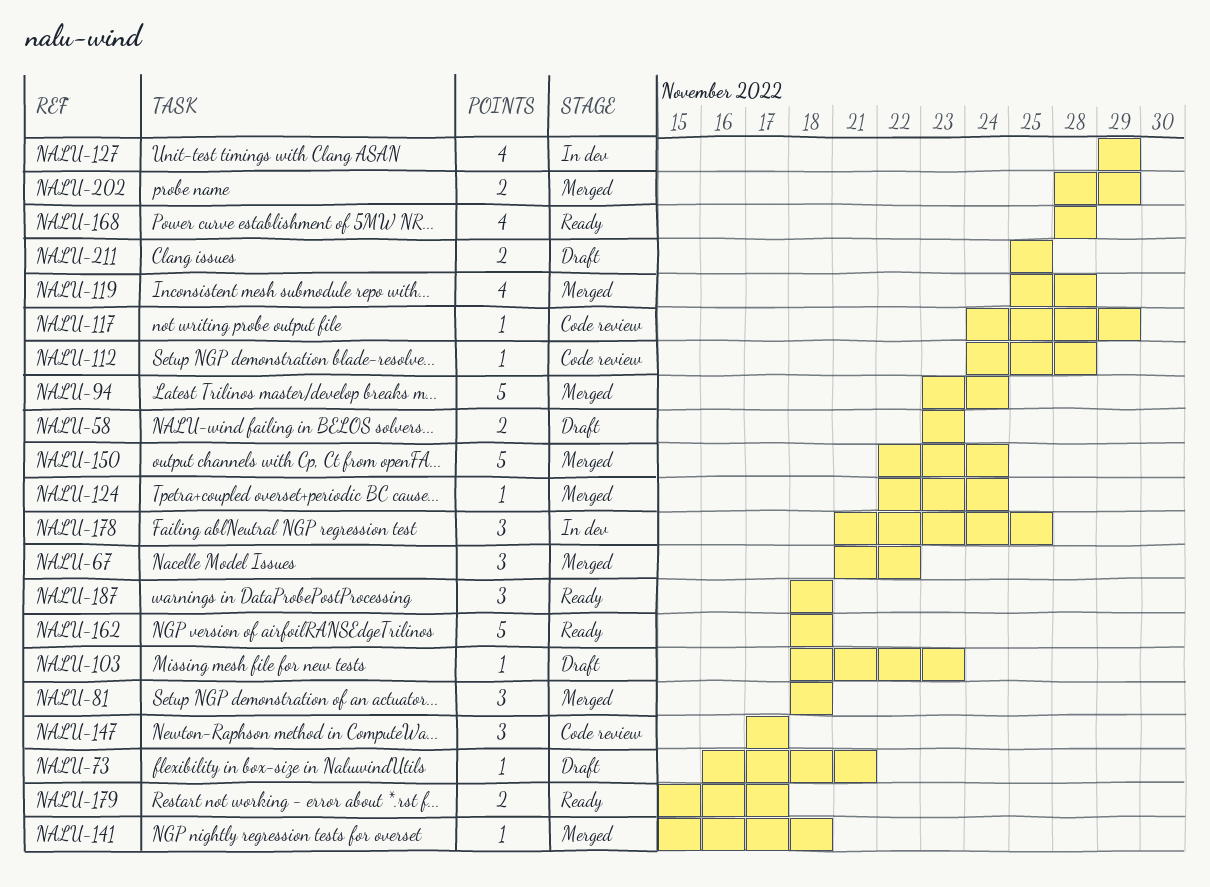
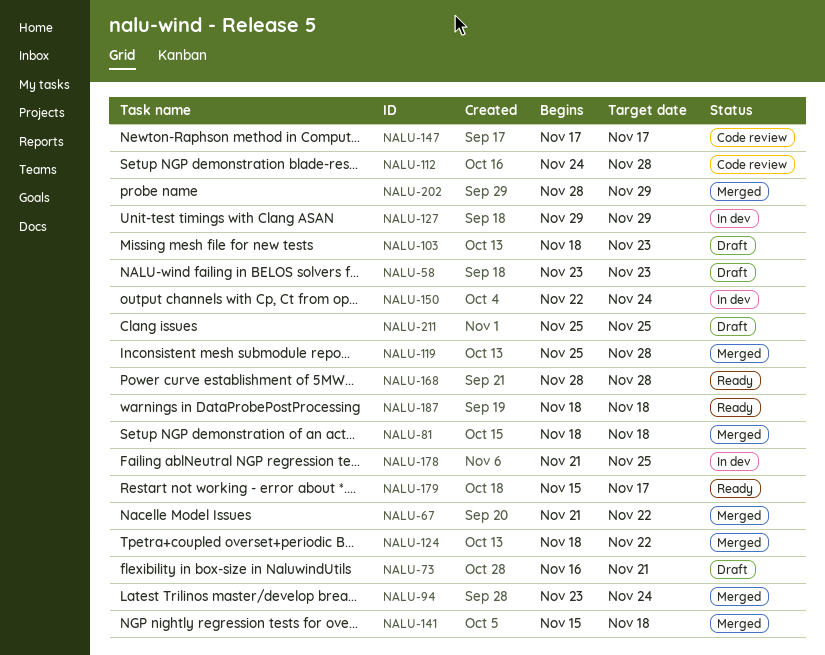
NALU-117: present -> none
NALU-124, start: Nov 22 -> Nov 18
NALU-124, due: Nov 24 -> Nov 22
NALU-150, status: Merged -> In dev
NALU-162: present -> none

